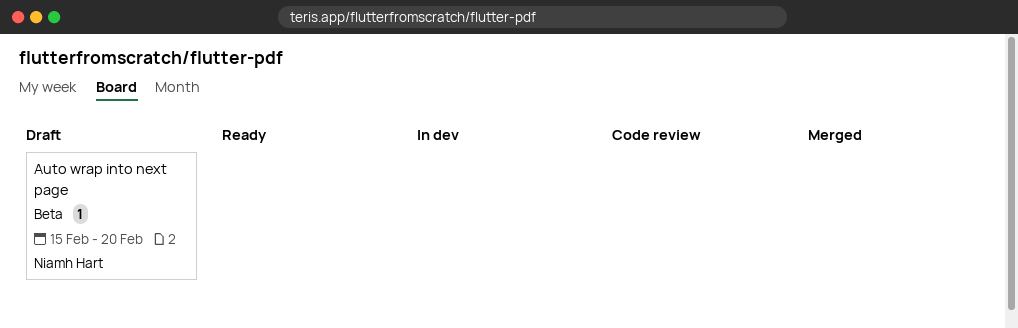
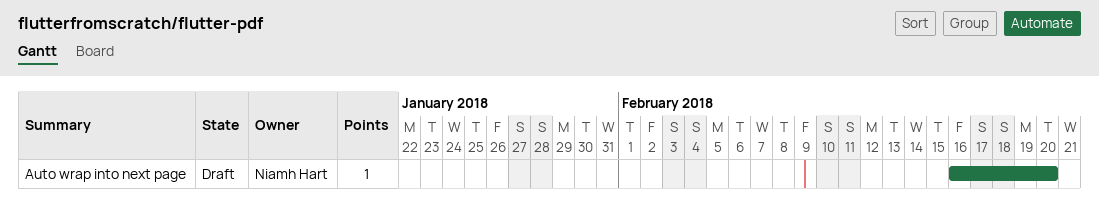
Auto wrap into next page, start: Feb 15 -> Feb 16

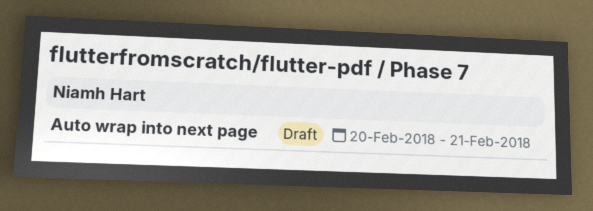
Auto wrap into next page, start: Feb 16 -> Feb 20
Auto wrap into next page, due: Feb 20 -> Feb 21

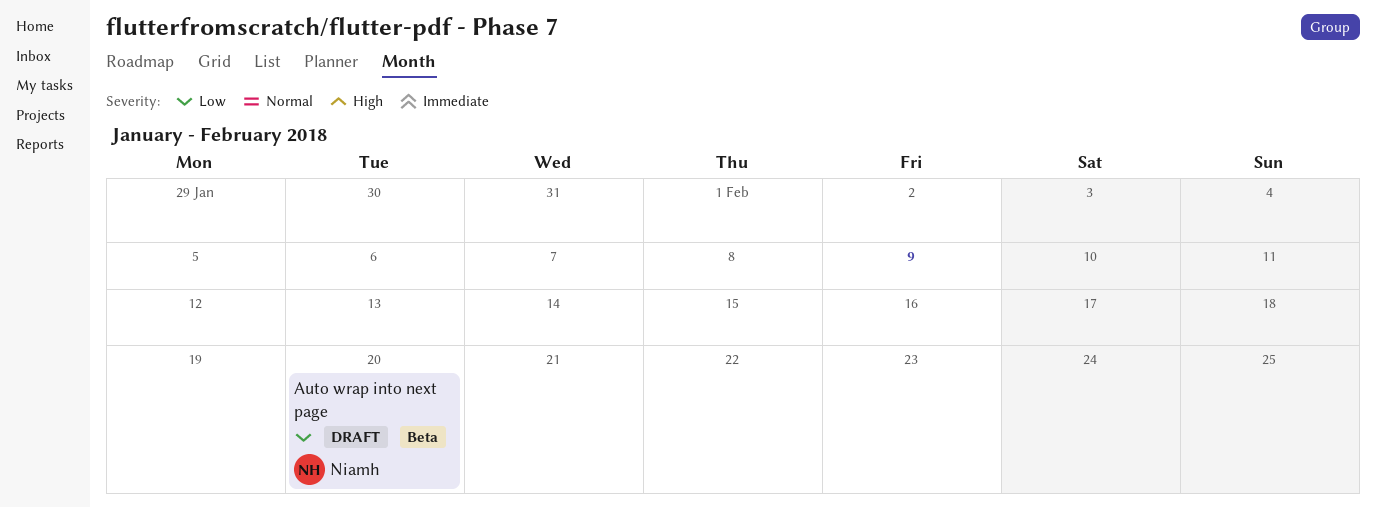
Auto wrap into next page, due: Feb 21 -> Feb 20

